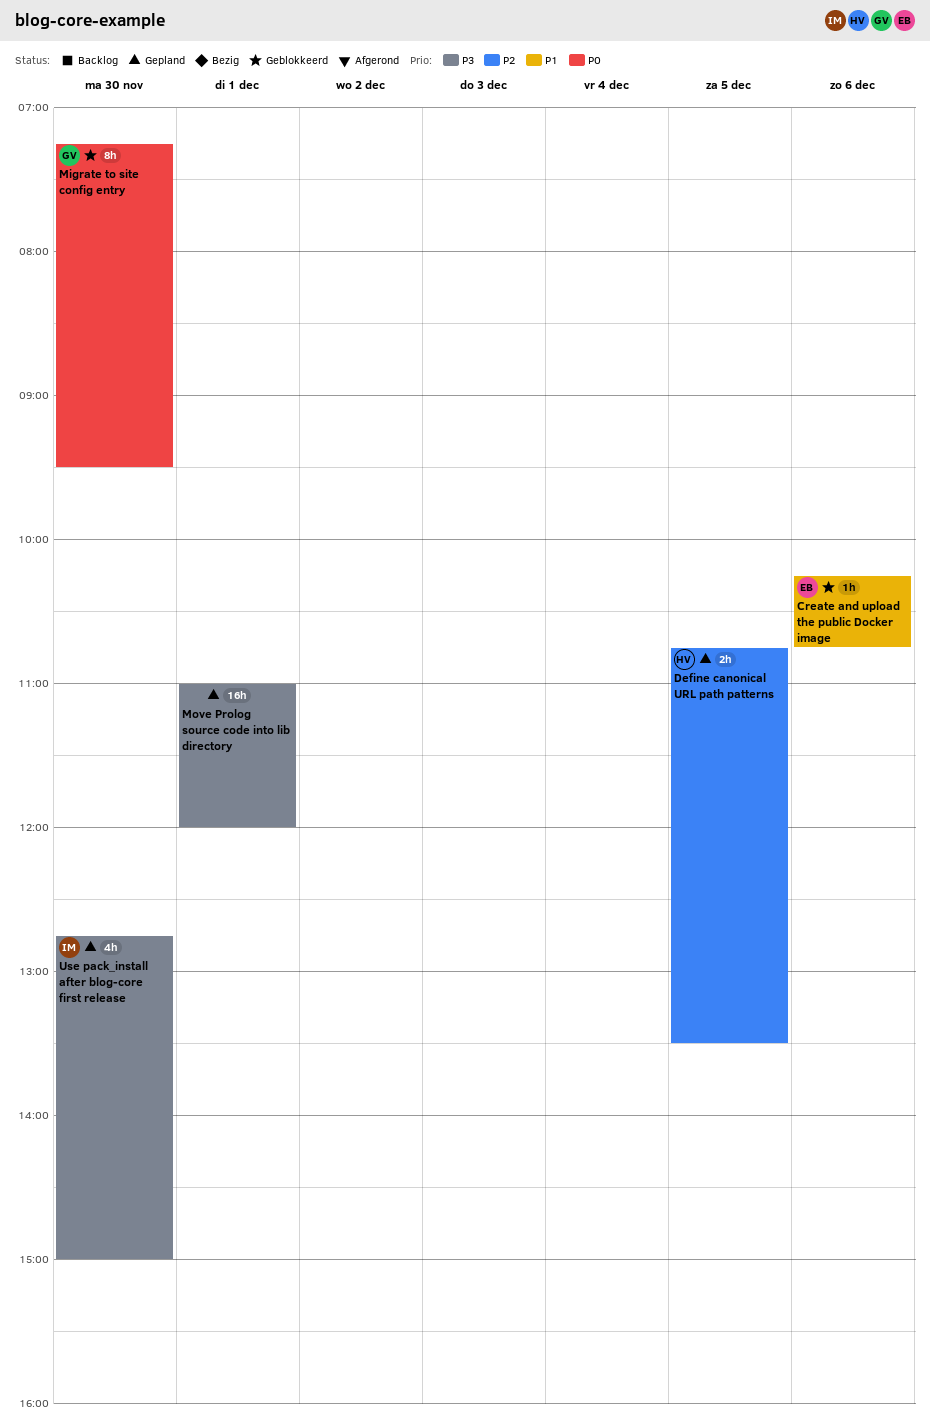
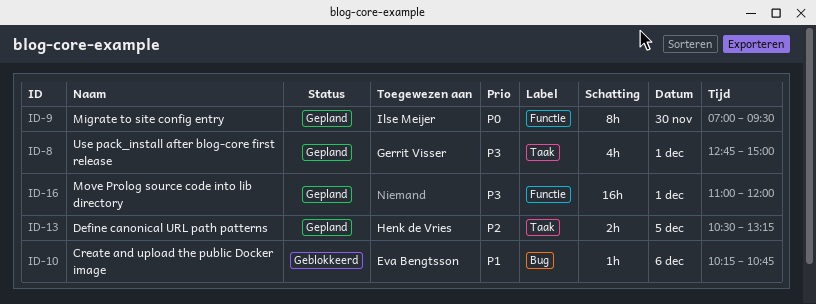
Define canonical URL path patterns, begins: 10:45 -> 10:30
Define canonical URL path patterns, ends: 13:30 -> 13:15
Migrate to site config entry, status: Geblokkeerd -> Gepland
Migrate to site config entry, owner: Gerrit Visser -> Ilse Meijer
Migrate to site config entry, begins: 07:15 -> 07:00
Use pack_install after blog-core first release, owner: Ilse Meijer -> Gerrit Visser
Use pack_install after blog-core first release, day: Nov 30 -> Dec 1

